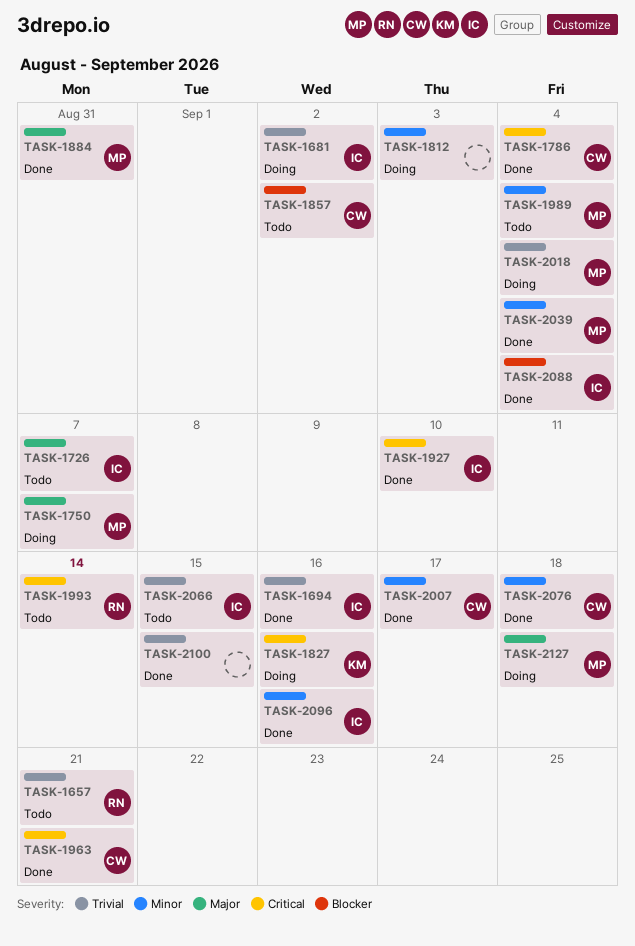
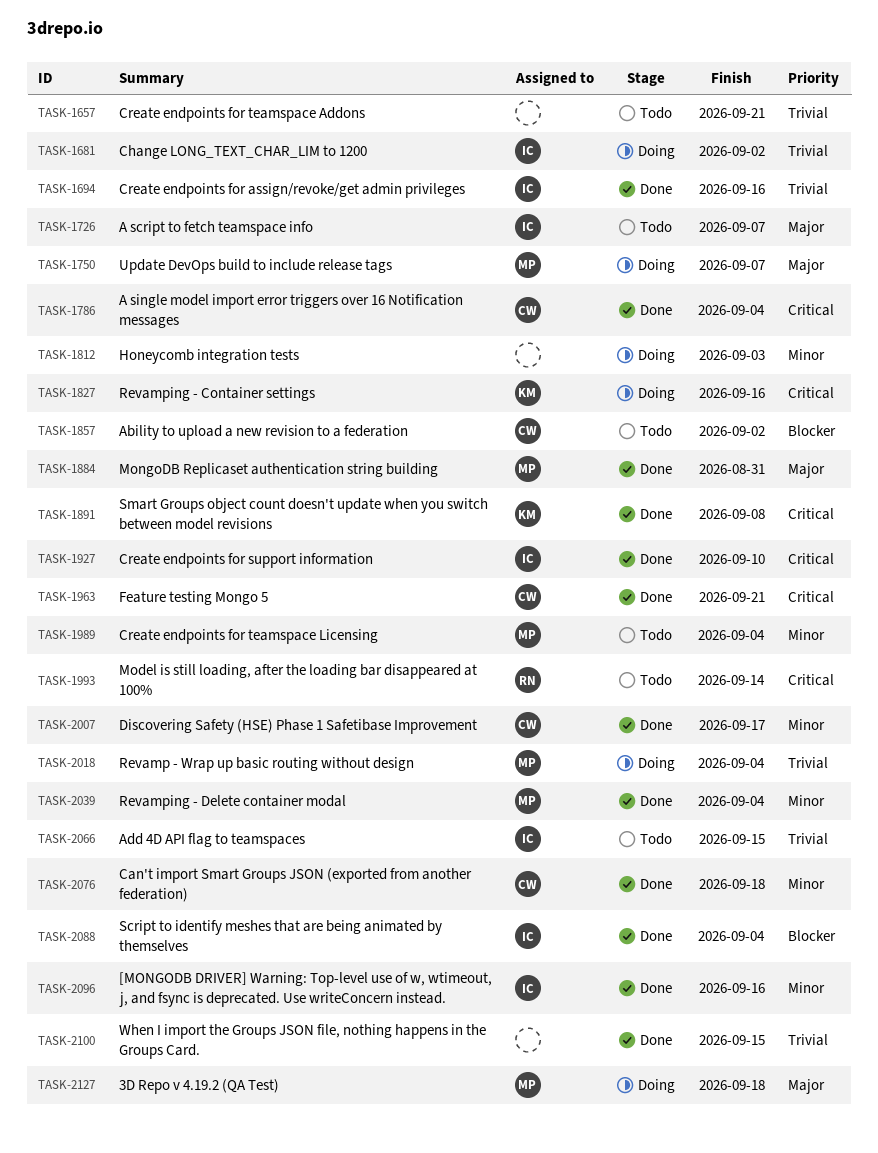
TASK-1657, owner: RN -> none
TASK-1891: none -> present

